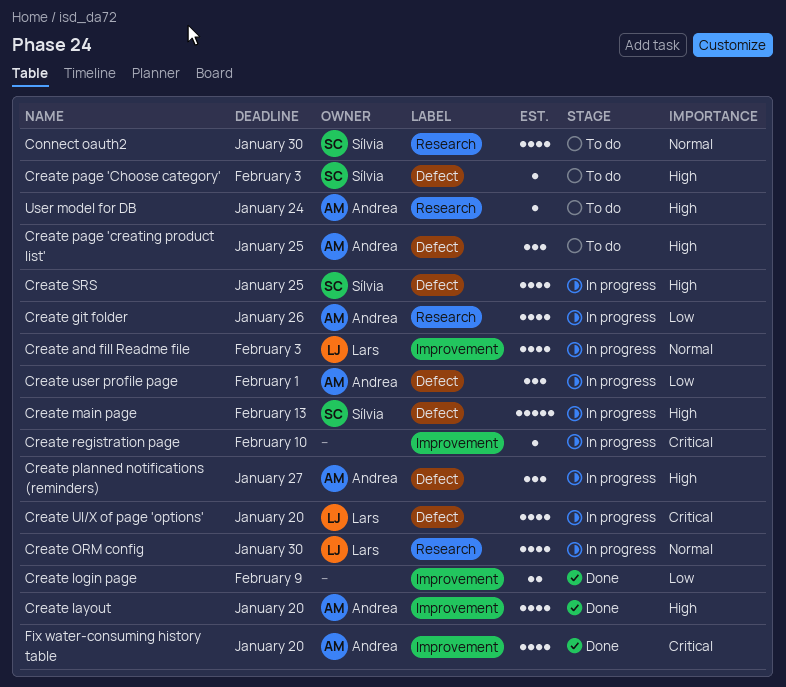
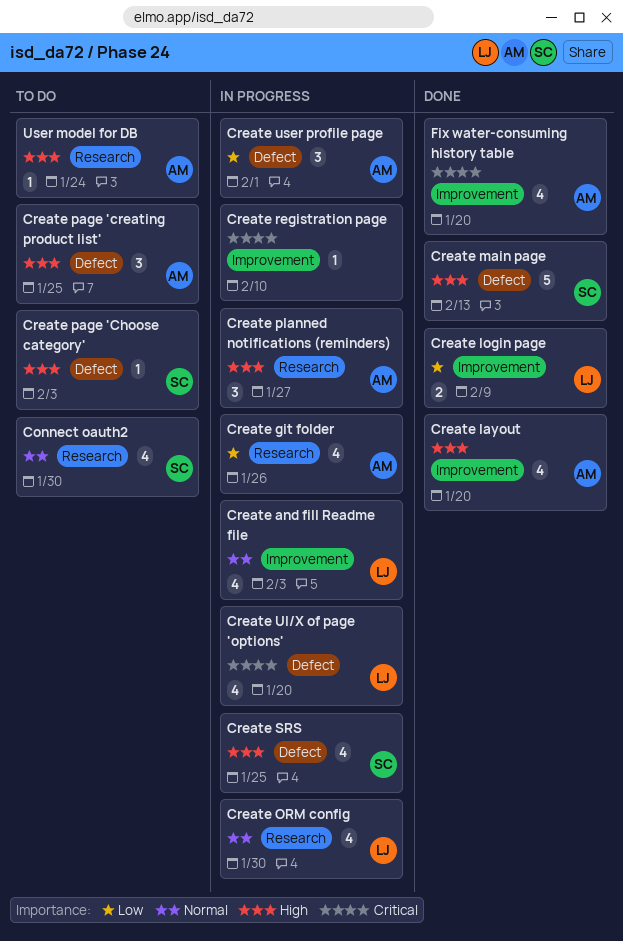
Create login page, owner: none -> Lars
Create main page, status: In progress -> Done
Create planned notifications (reminders), label: Defect -> Research

